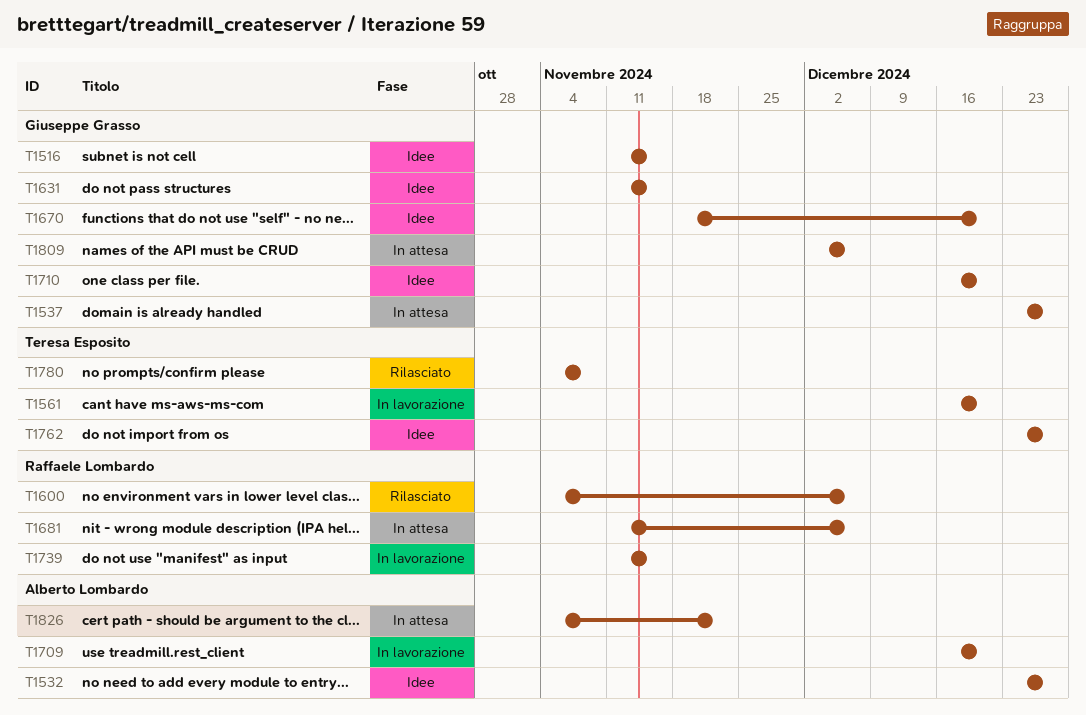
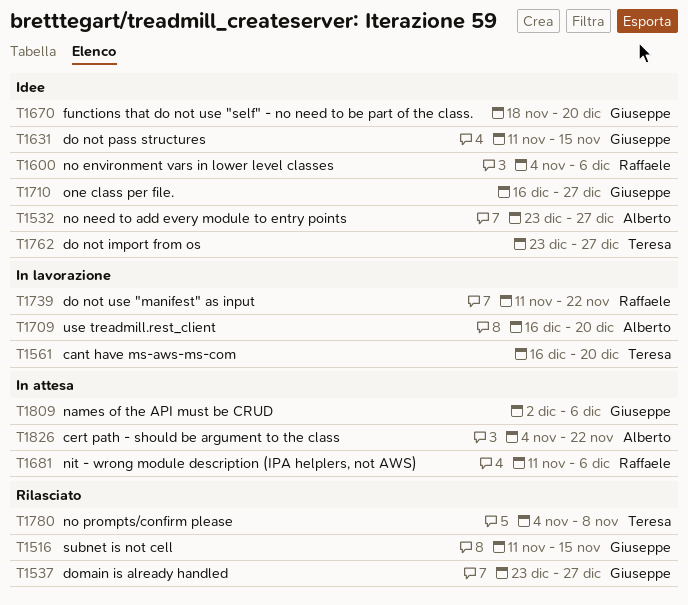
T1516, status: Idee -> Rilasciato
T1537, status: In attesa -> Rilasciato
T1600, status: Rilasciato -> Idee
T1710, due: Dec 20 -> Dec 27
T1739, due: Nov 15 -> Nov 22

